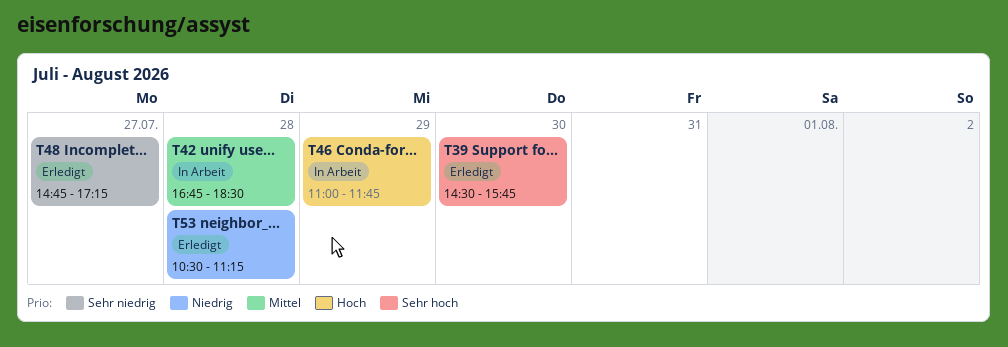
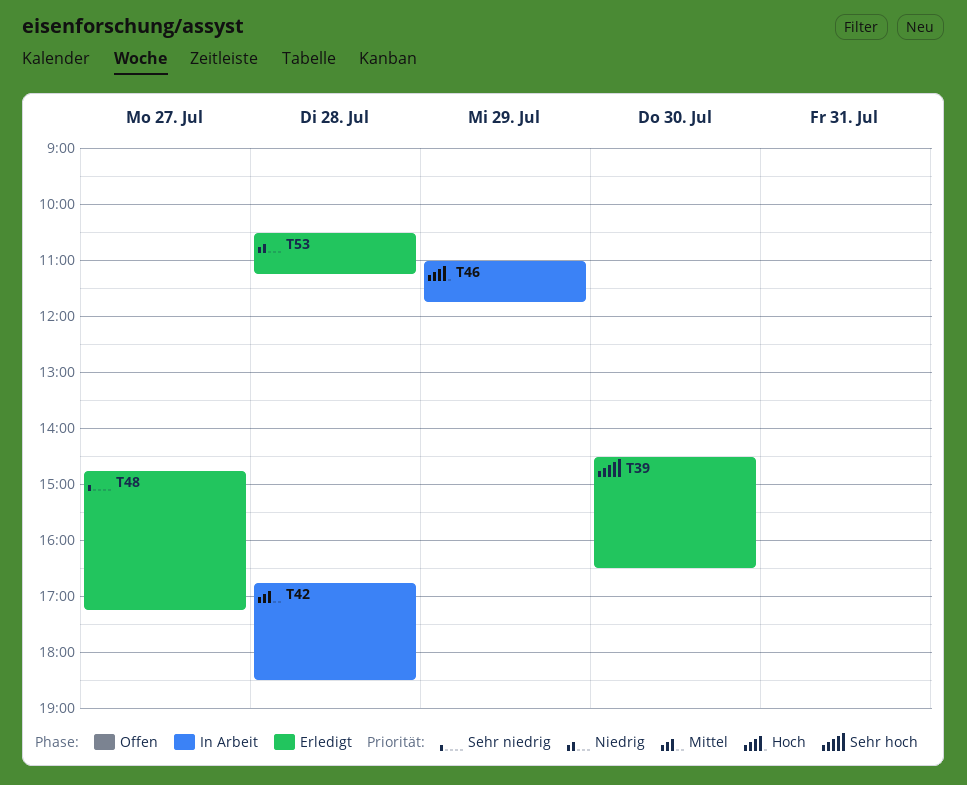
T39, ends: 15:45 -> 16:30

